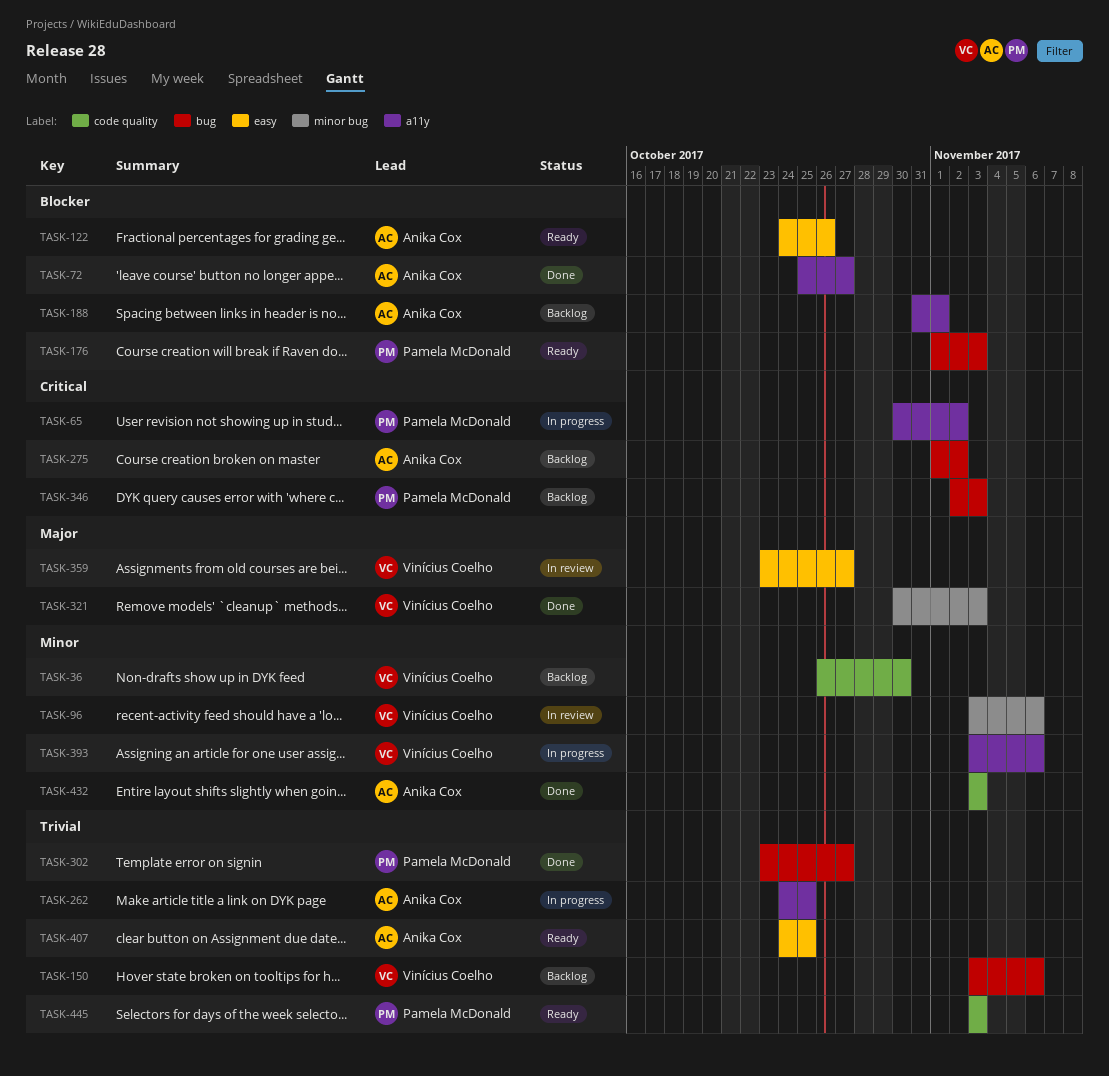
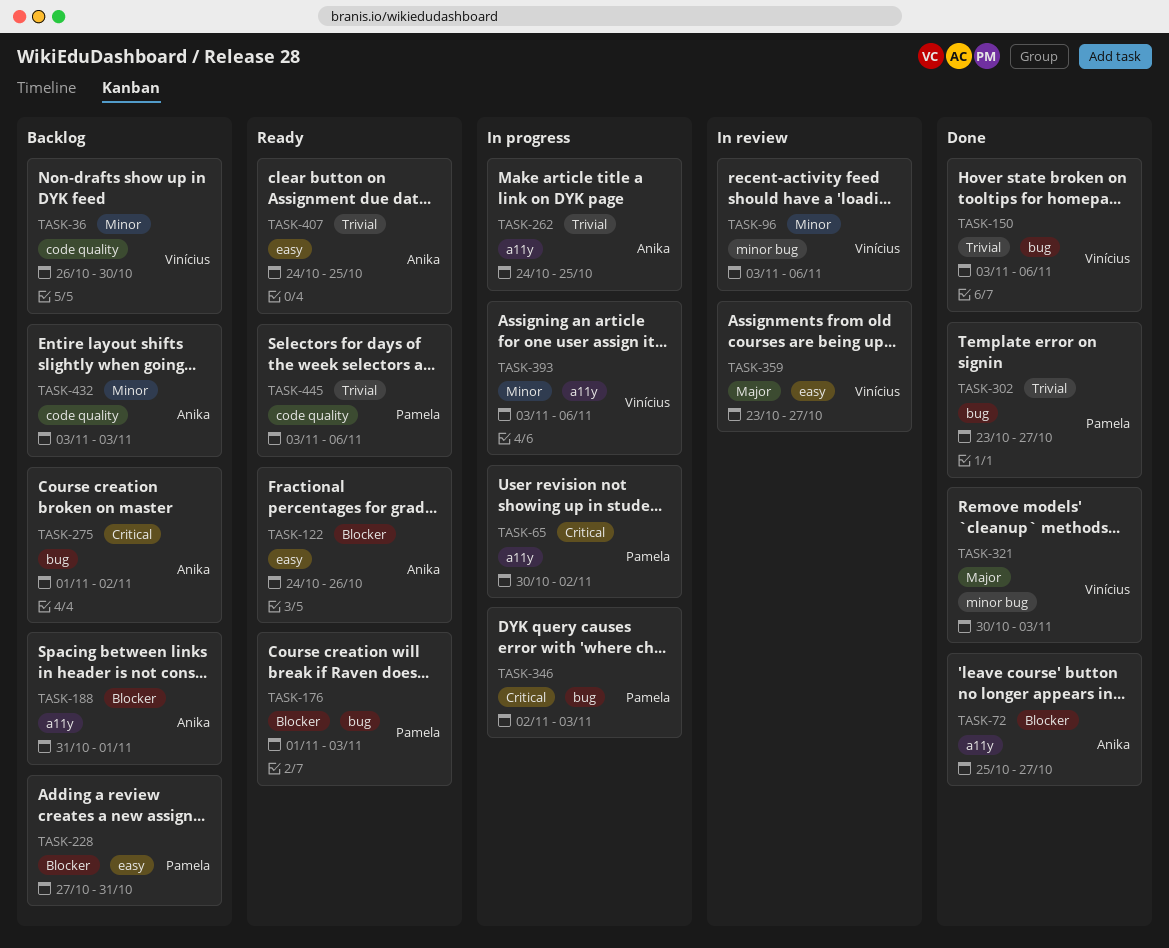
TASK-150, status: Backlog -> Done
TASK-228: none -> present
TASK-346, status: Backlog -> In progress
TASK-432, status: Done -> Backlog
TASK-445, due: Nov 3 -> Nov 6

